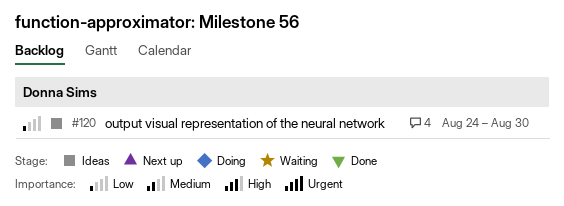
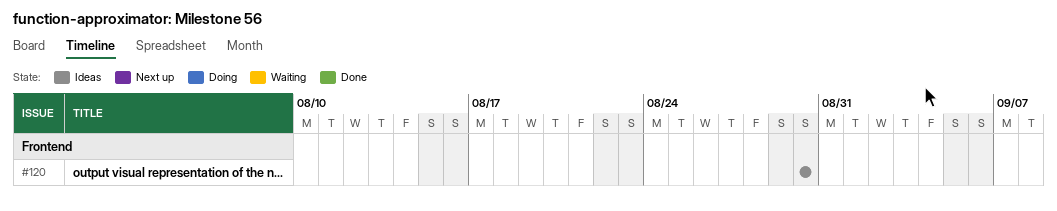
#120, start: Aug 24 -> Aug 30

